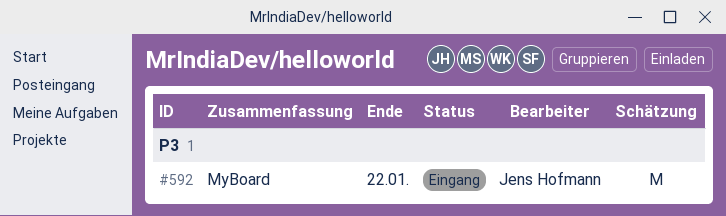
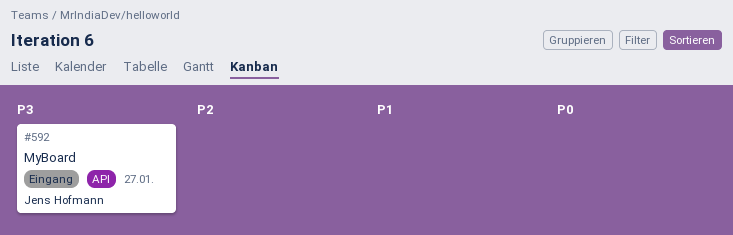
#592, due: Jan 22 -> Jan 27

